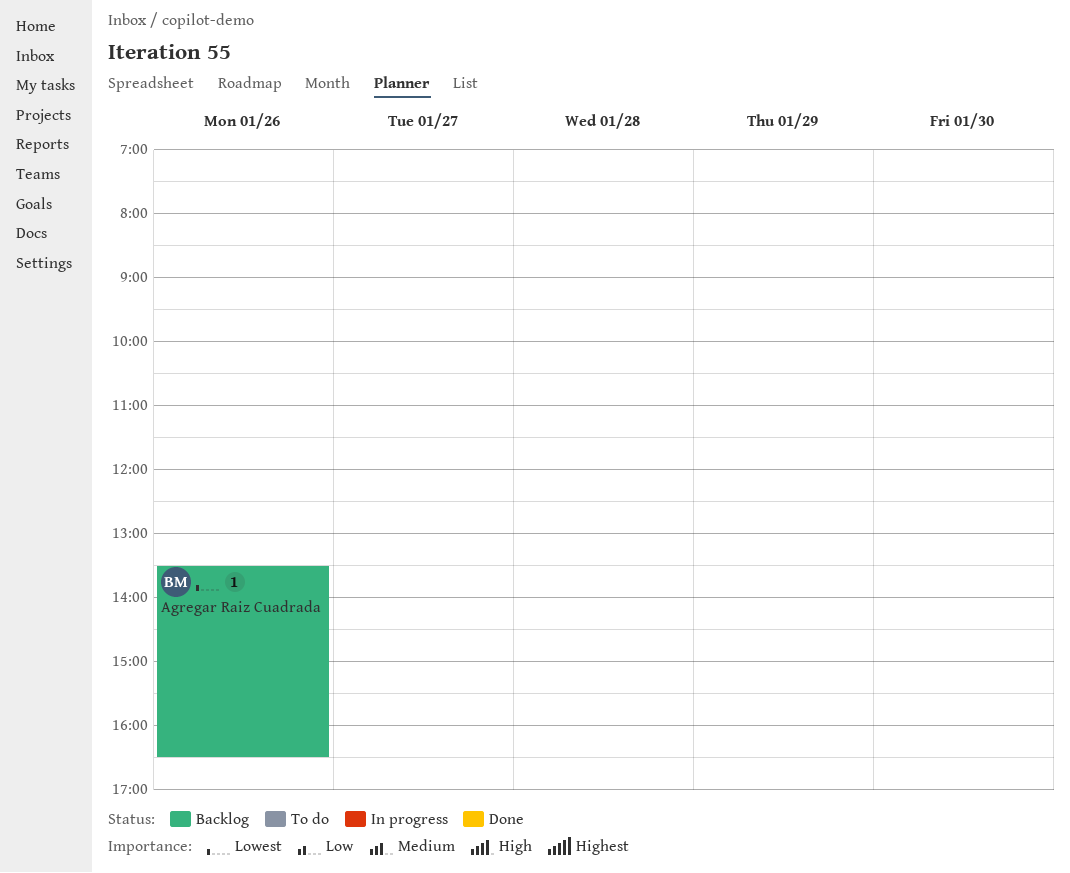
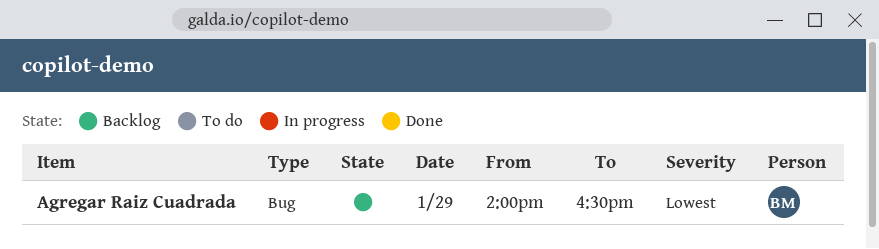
Agregar Raiz Cuadrada, day: Jan 26 -> Jan 29
Agregar Raiz Cuadrada, begins: 13:30 -> 14:00

